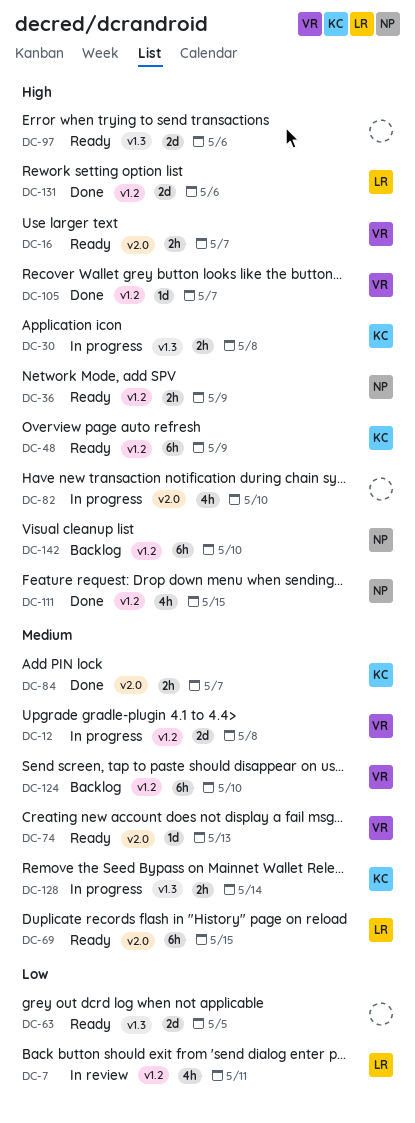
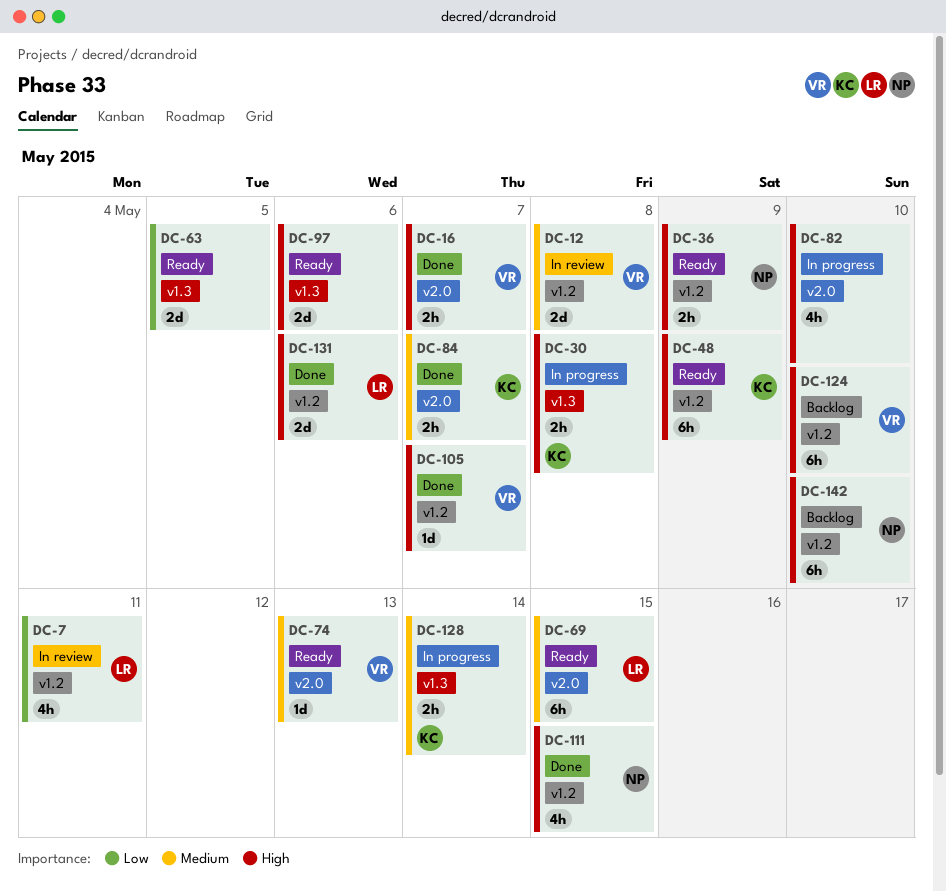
DC-12, status: In progress -> In review
DC-16, status: Ready -> Done
DC-124, priority: Medium -> High

